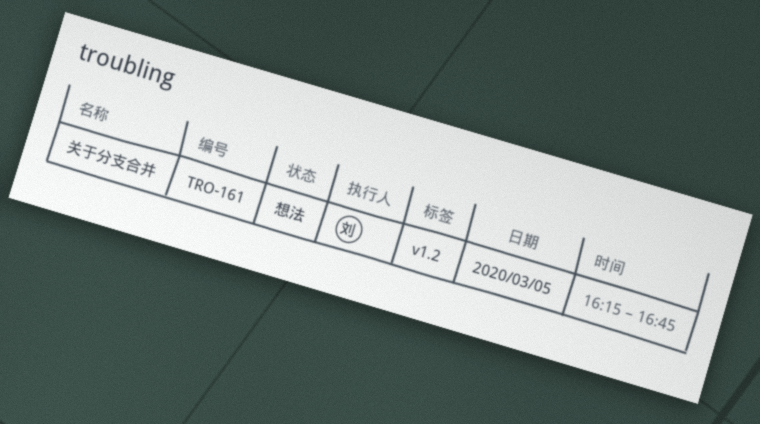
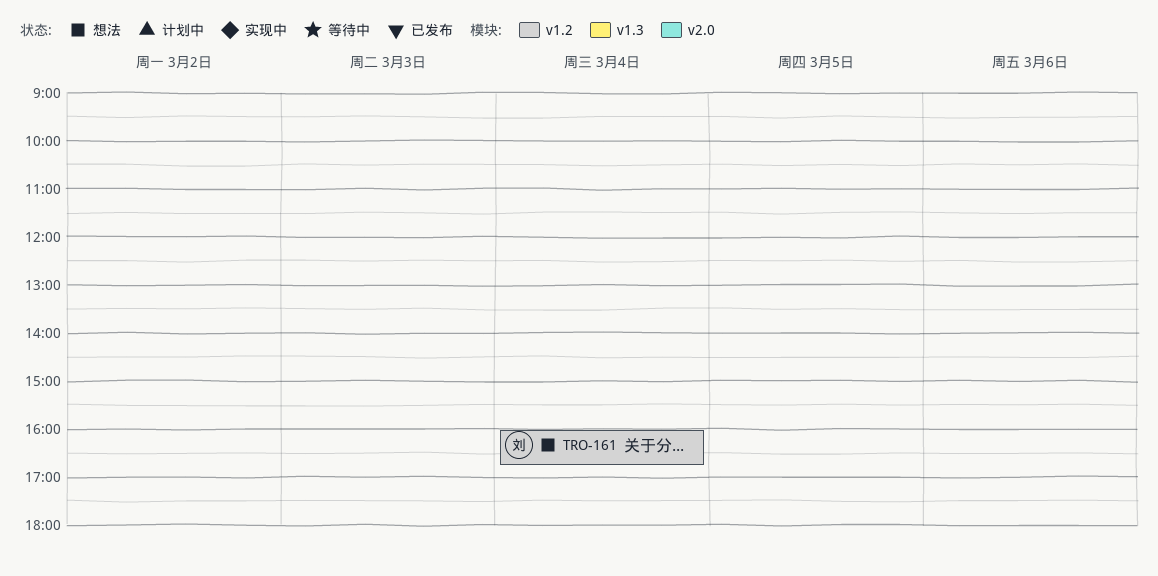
TRO-161, day: Mar 5 -> Mar 4
TRO-161, begins: 16:15 -> 16:00

